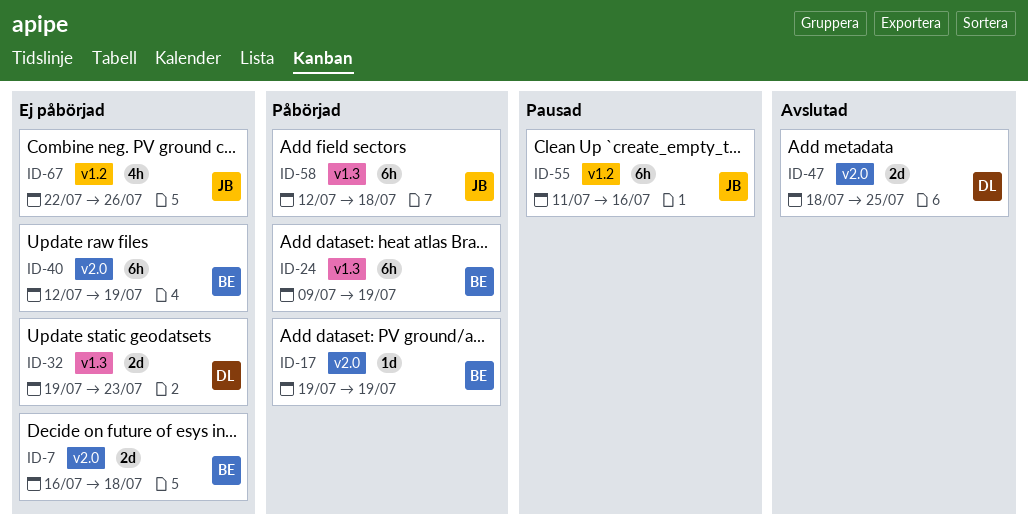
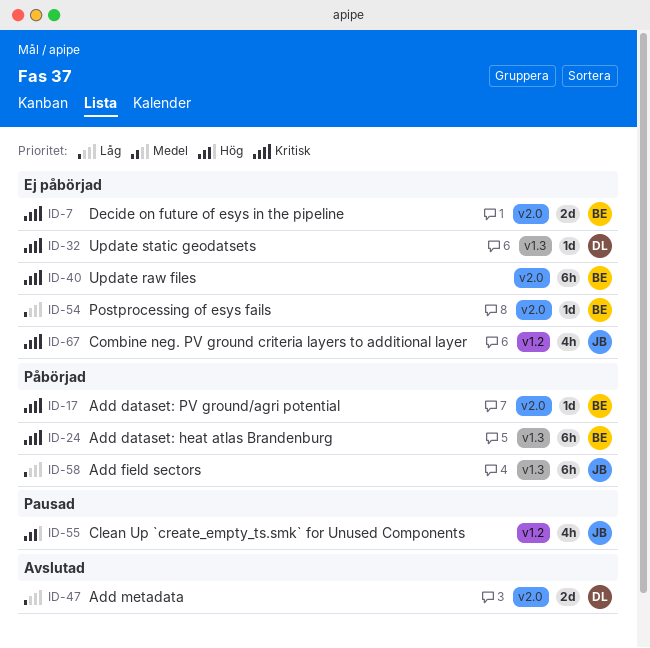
ID-32, estimate: 2d -> 1d
ID-54: none -> present
ID-55, estimate: 6h -> 4h

